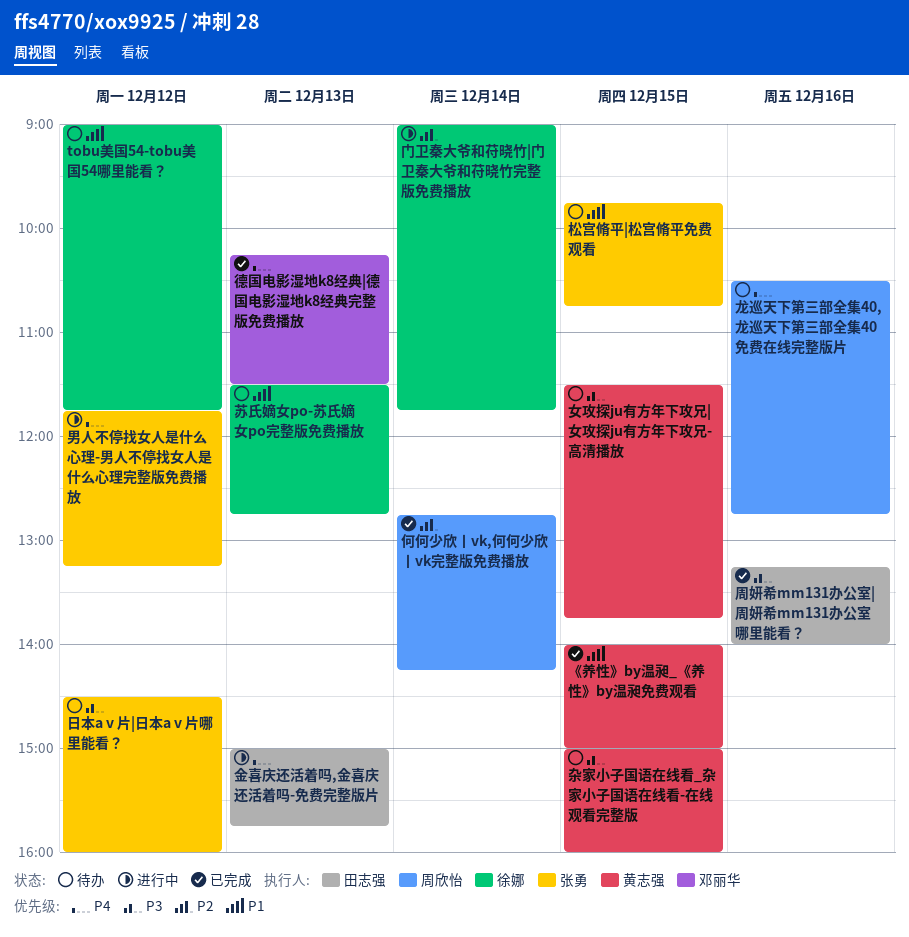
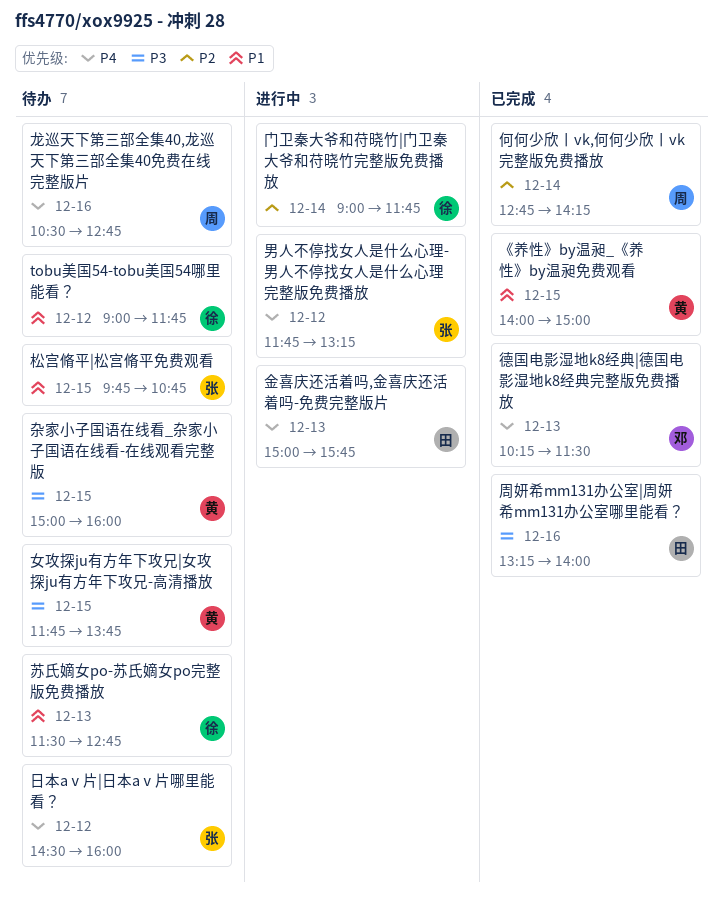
女攻探ju有方年下攻兄|女攻探ju有方年下攻兄-高清播放, begins: 11:30 -> 11:45
日本aⅴ片|日本aⅴ片哪里能看？, priority: P3 -> P4

